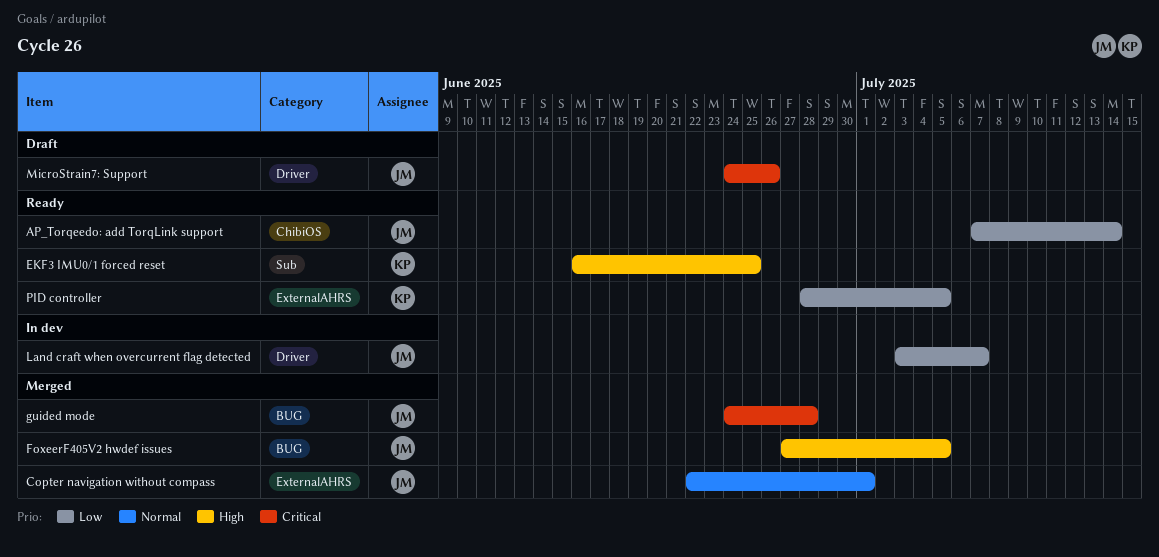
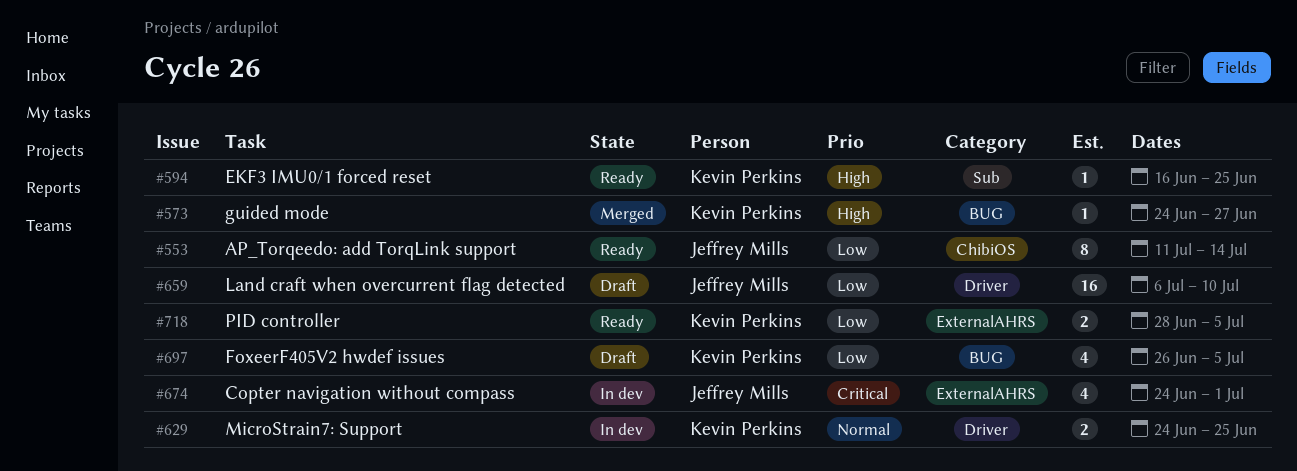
AP_Torqeedo: add TorqLink support, start: Jul 7 -> Jul 11
Copter navigation without compass, status: Merged -> In dev
Copter navigation without compass, priority: Normal -> Critical
Copter navigation without compass, start: Jun 22 -> Jun 24
FoxeerF405V2 hwdef issues, status: Merged -> Draft
FoxeerF405V2 hwdef issues, owner: Jeffrey Mills -> Kevin Perkins
FoxeerF405V2 hwdef issues, priority: High -> Low
FoxeerF405V2 hwdef issues, start: Jun 27 -> Jun 26
guided mode, owner: Jeffrey Mills -> Kevin Perkins
guided mode, priority: Critical -> High
guided mode, due: Jun 28 -> Jun 27
Land craft when overcurrent flag detected, status: In dev -> Draft
Land craft when overcurrent flag detected, start: Jul 3 -> Jul 6
Land craft when overcurrent flag detected, due: Jul 7 -> Jul 10
MicroStrain7: Support, status: Draft -> In dev
MicroStrain7: Support, owner: Jeffrey Mills -> Kevin Perkins
MicroStrain7: Support, priority: Critical -> Normal
MicroStrain7: Support, due: Jun 26 -> Jun 25

